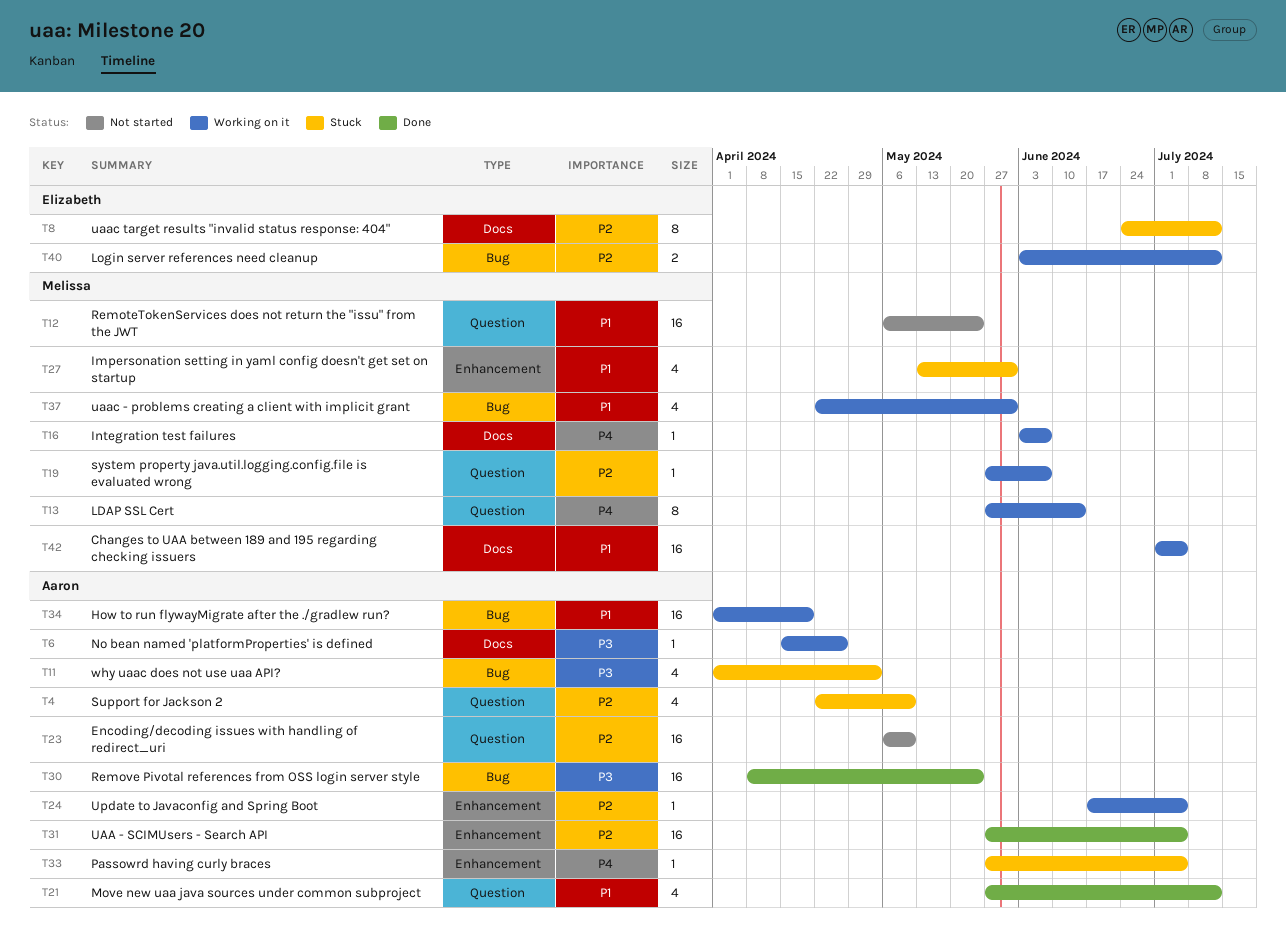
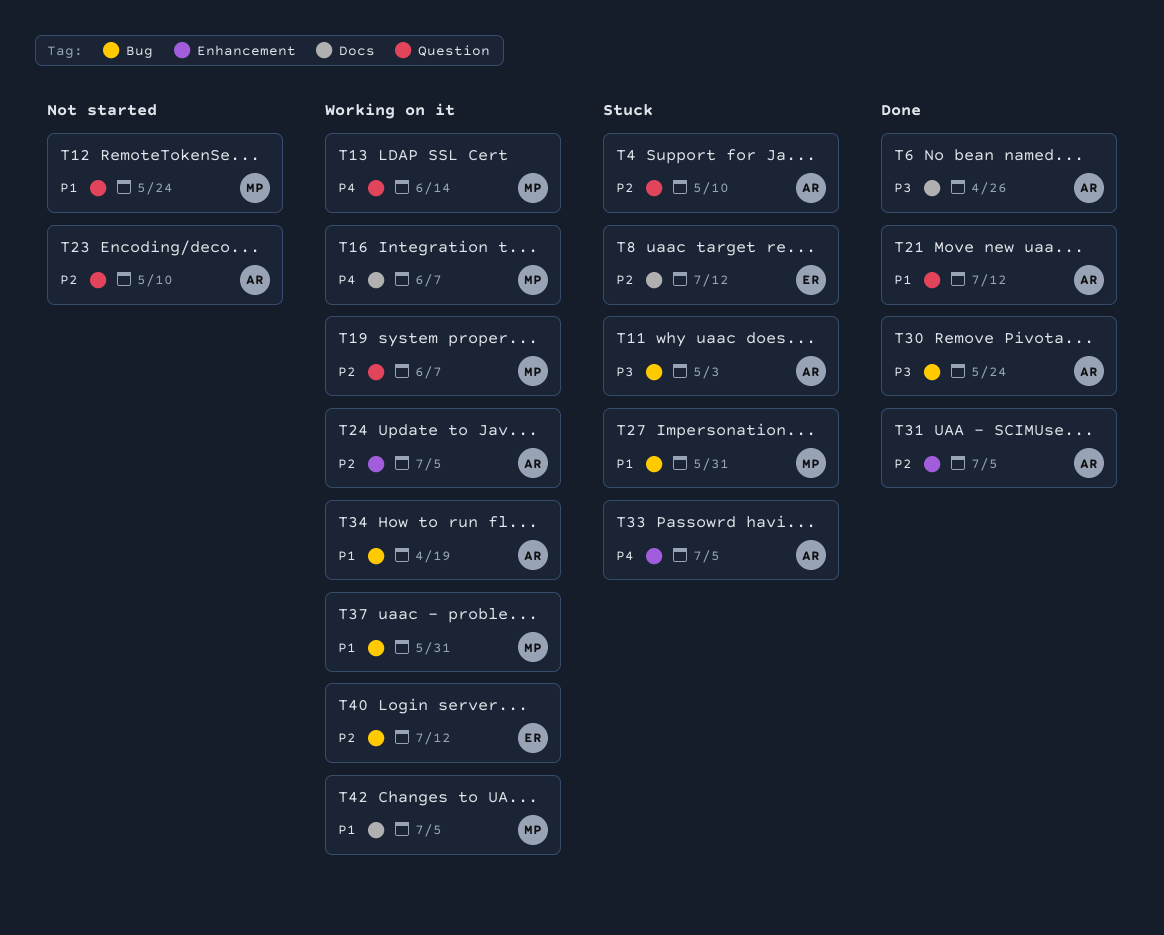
T6, status: Working on it -> Done
T27, label: Enhancement -> Bug

